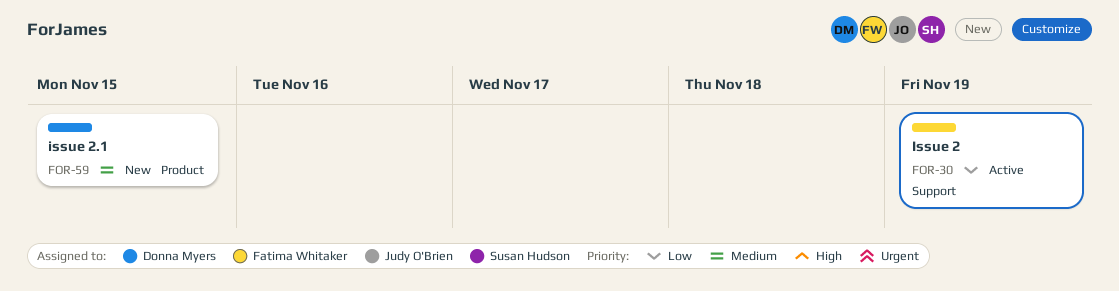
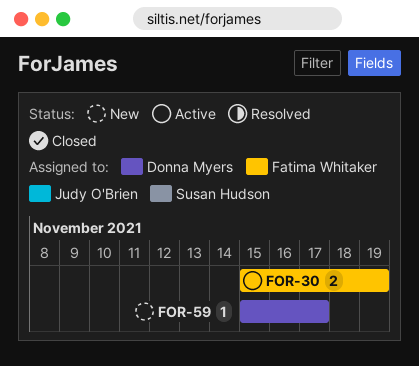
FOR-59, due: Nov 15 -> Nov 17

